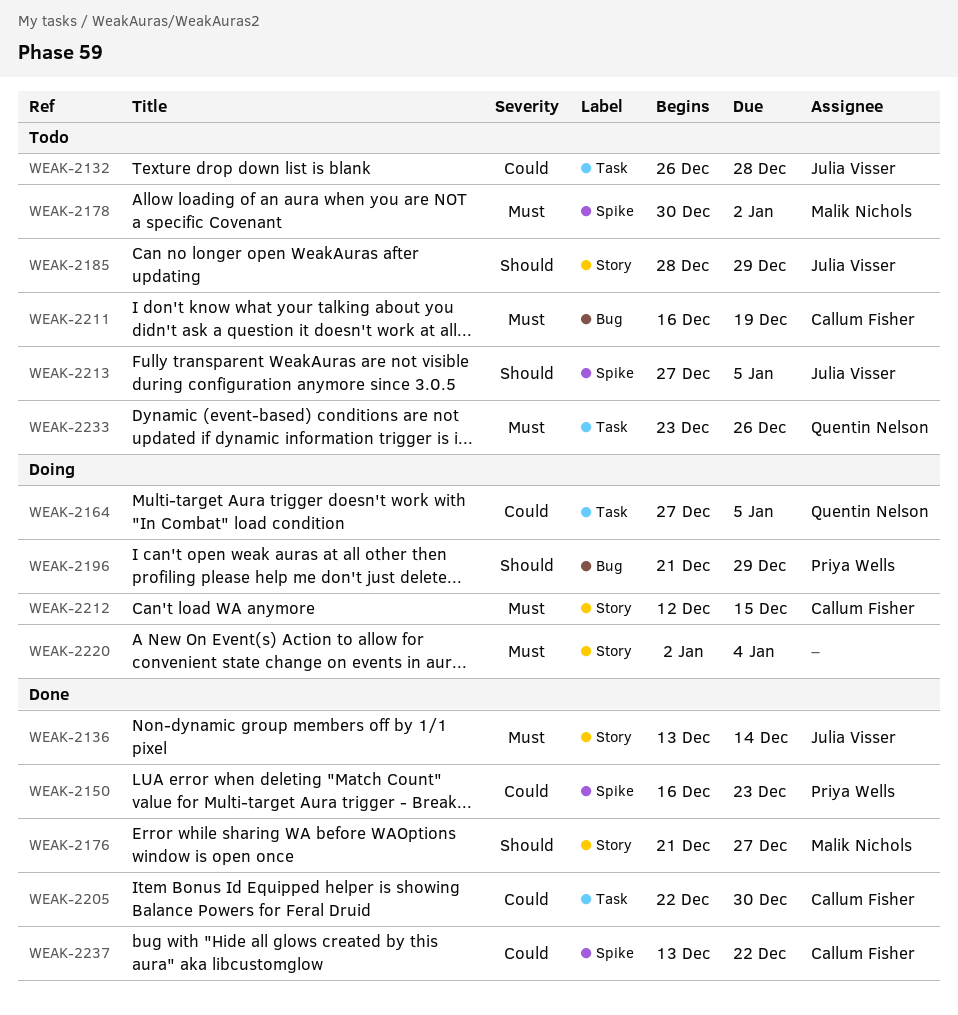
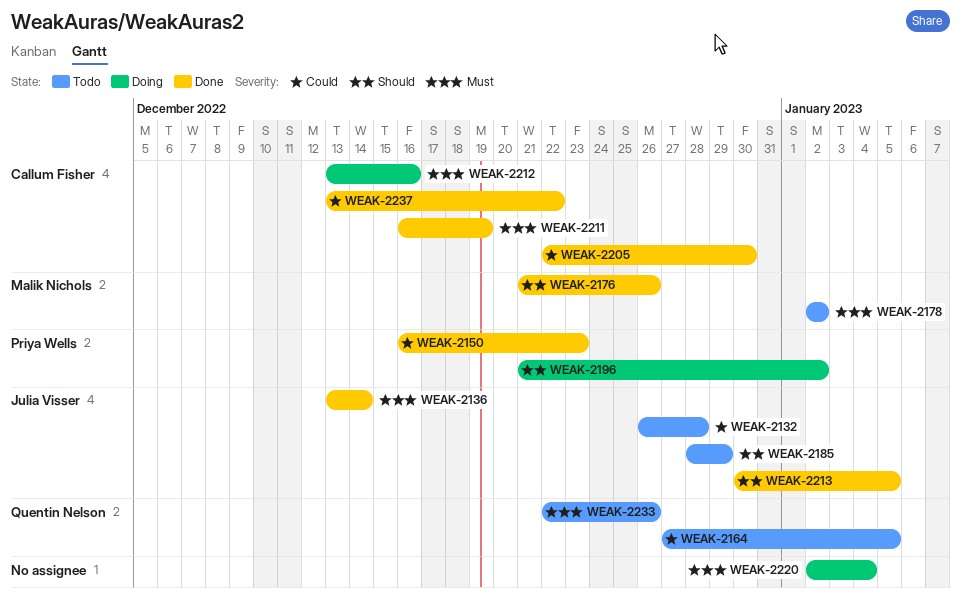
WEAK-2164, status: Doing -> Todo
WEAK-2176, due: Dec 27 -> Dec 26
WEAK-2178, start: Dec 30 -> Jan 2
WEAK-2196, due: Dec 29 -> Jan 2
WEAK-2211, status: Todo -> Done
WEAK-2212, start: Dec 12 -> Dec 13
WEAK-2212, due: Dec 15 -> Dec 16
WEAK-2213, status: Todo -> Done
WEAK-2213, start: Dec 27 -> Dec 30
WEAK-2233, start: Dec 23 -> Dec 22

